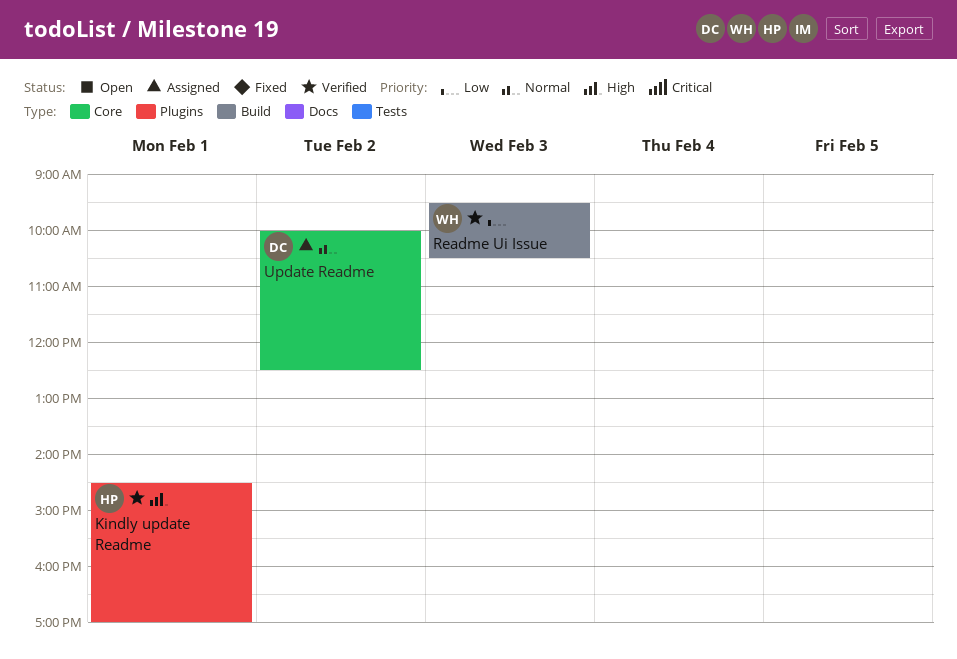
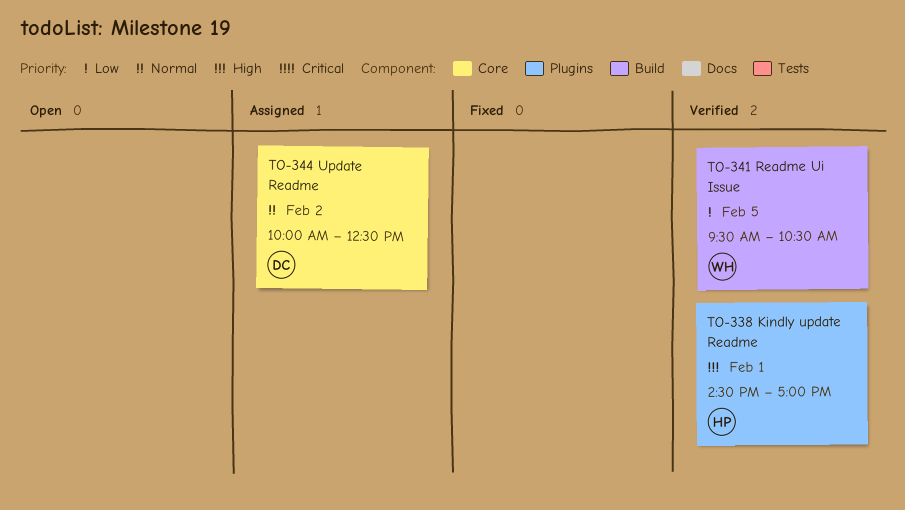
Readme Ui Issue, day: Feb 3 -> Feb 5

